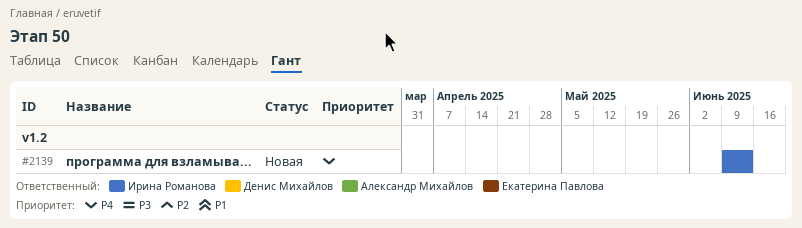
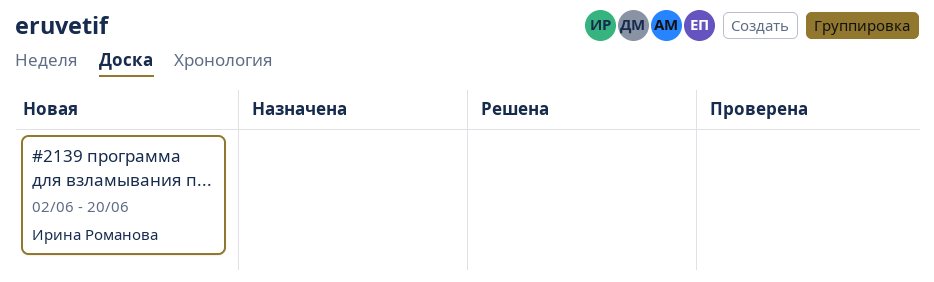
#2139, start: Jun 9 -> Jun 2
#2139, due: Jun 13 -> Jun 20

